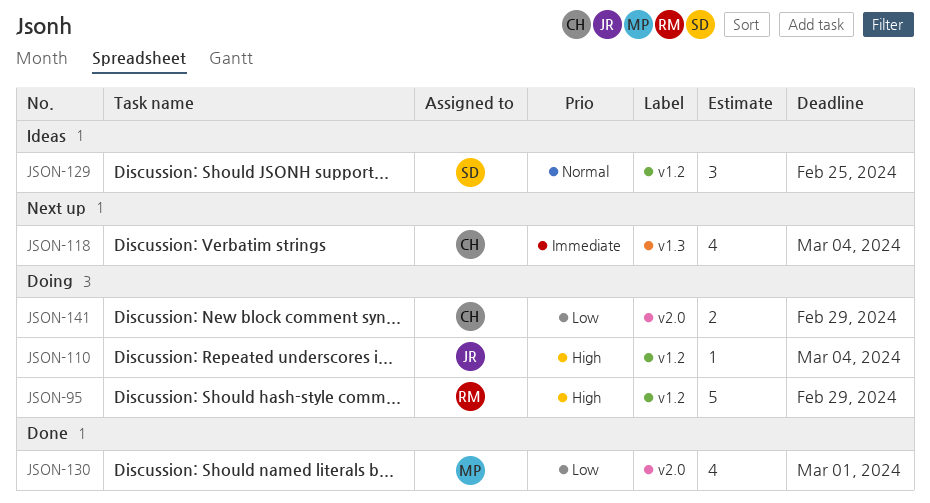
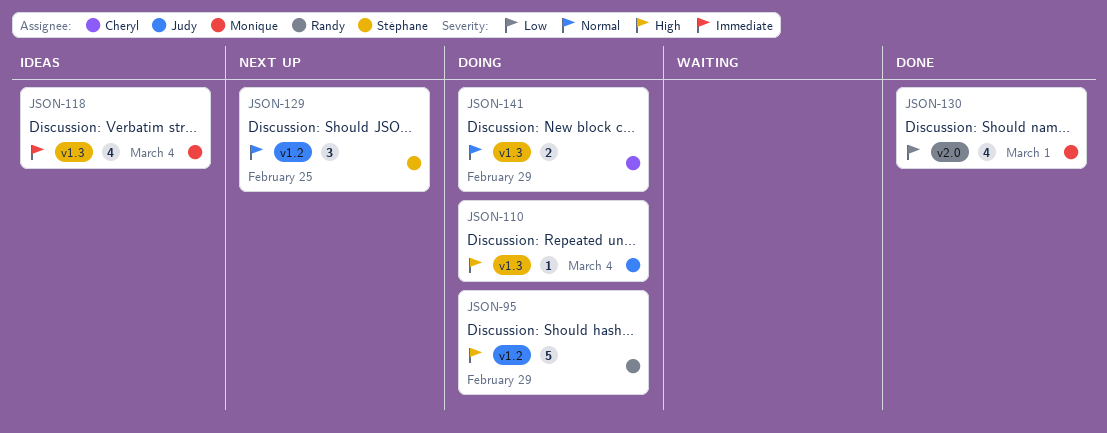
JSON-110, label: v1.2 -> v1.3
JSON-118, status: Next up -> Ideas
JSON-118, owner: Cheryl -> Monique
JSON-129, status: Ideas -> Next up
JSON-141, priority: Low -> Normal
JSON-141, label: v2.0 -> v1.3

